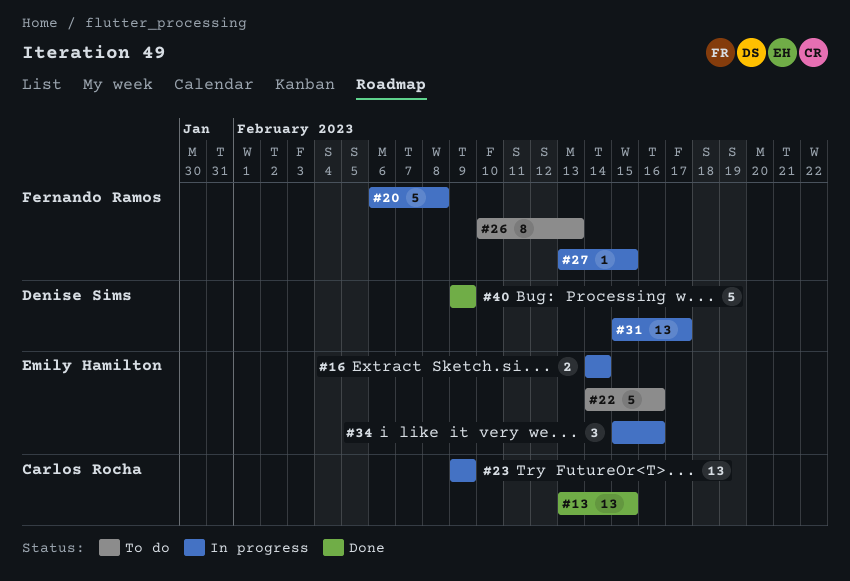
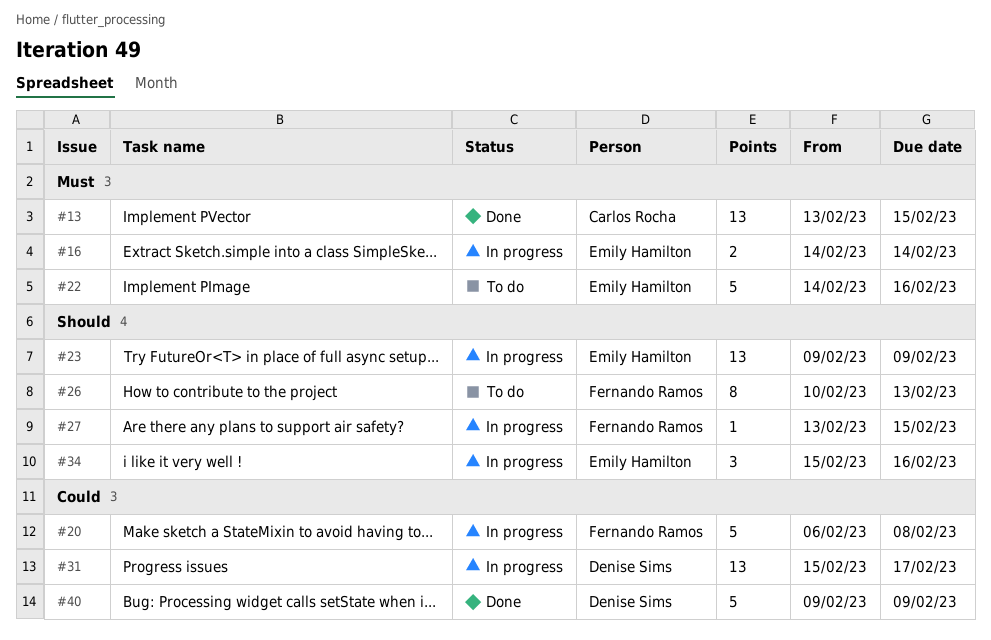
#23, owner: Carlos Rocha -> Emily Hamilton

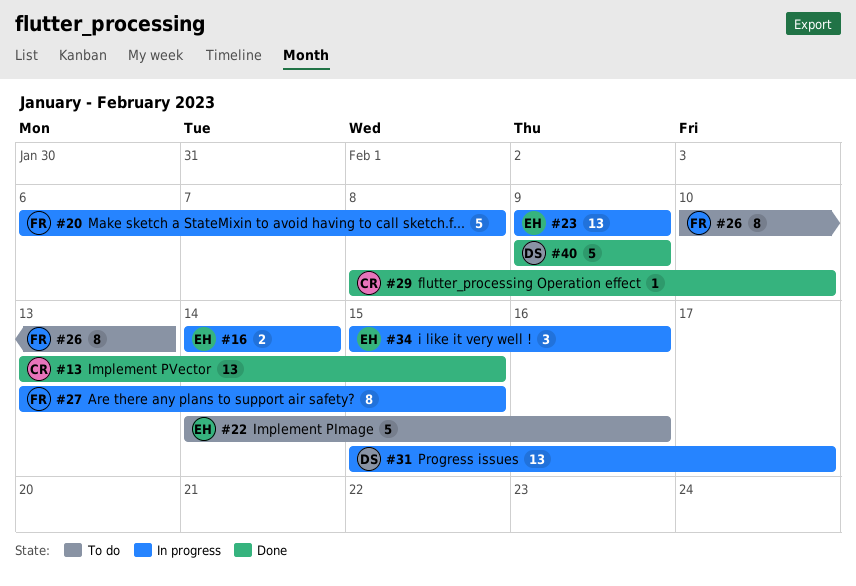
#27, estimate: 1 -> 8
#29: none -> present

